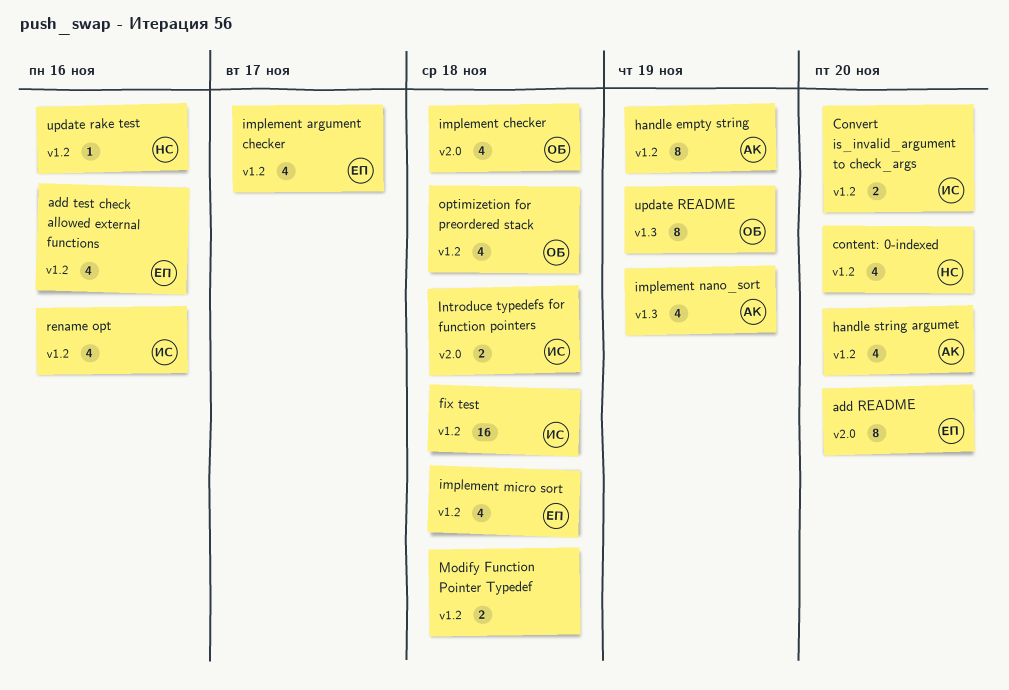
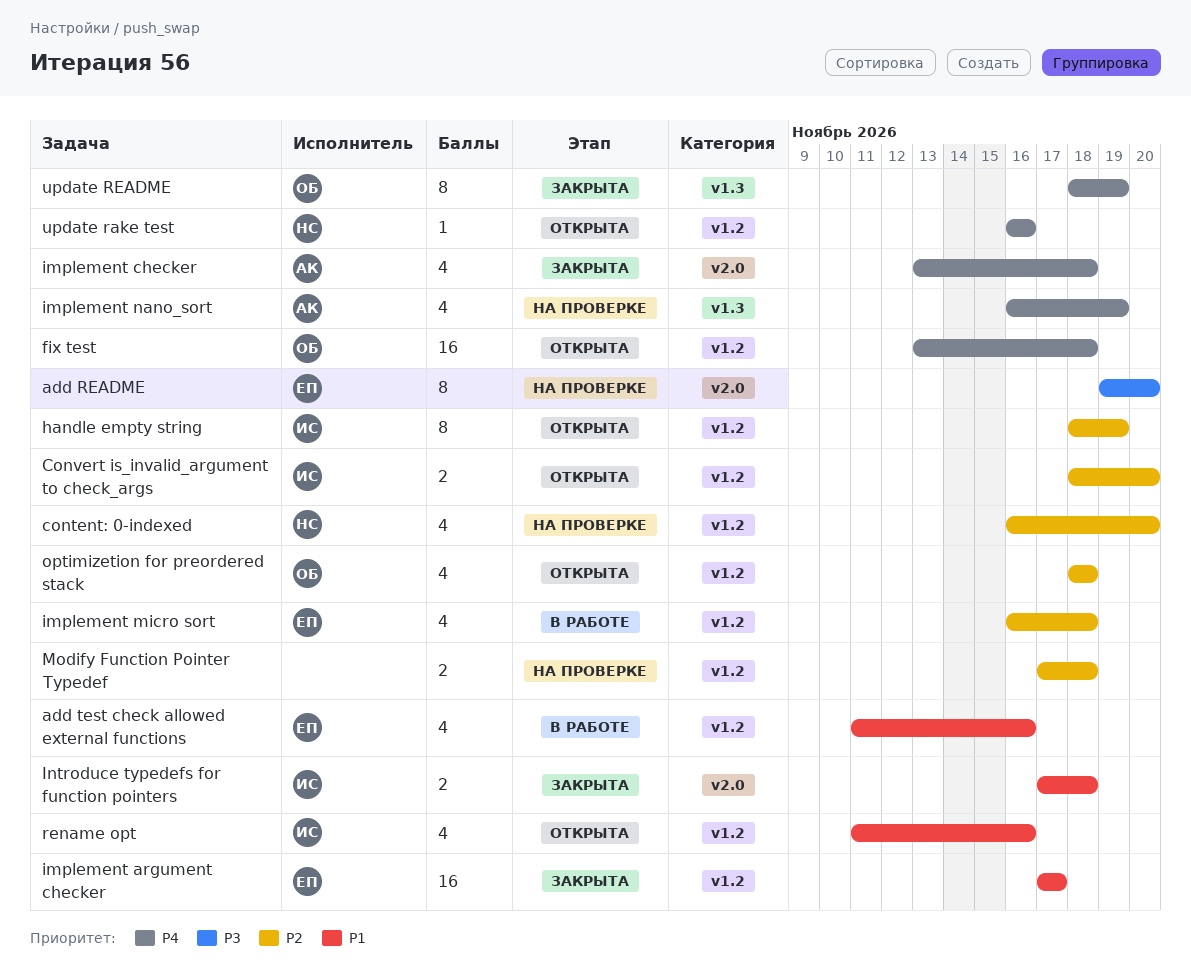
fix test, owner: ИС -> ОБ
handle empty string, owner: АК -> ИС
handle string argumet: present -> none
implement argument checker, estimate: 4 -> 16
implement checker, owner: ОБ -> АК

